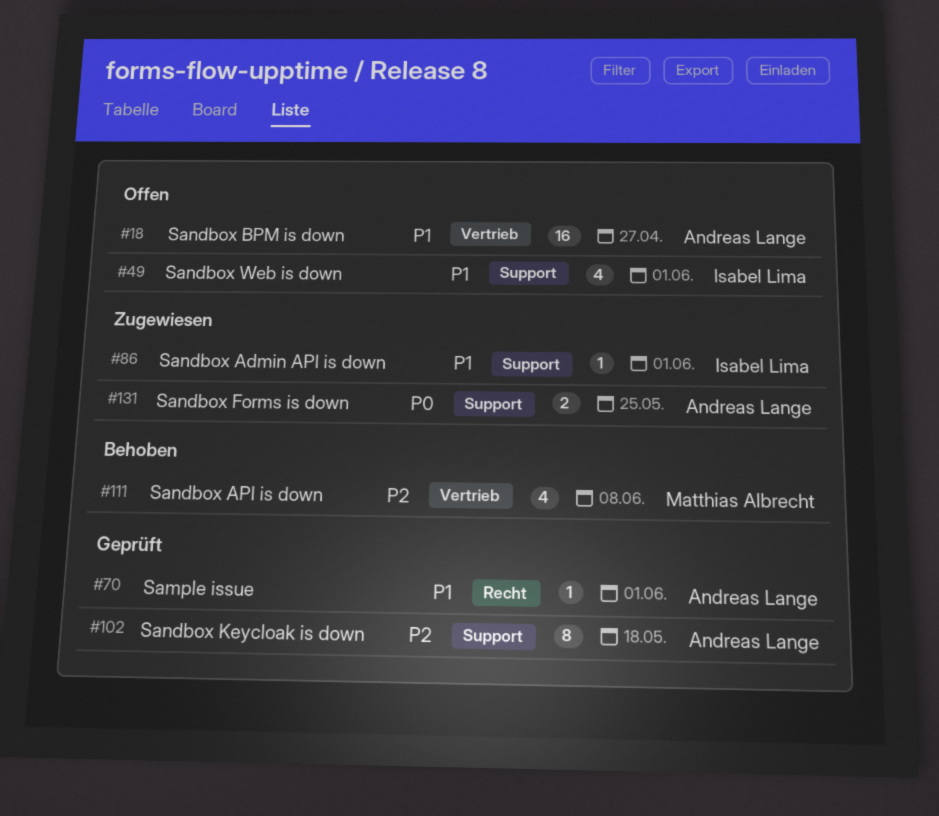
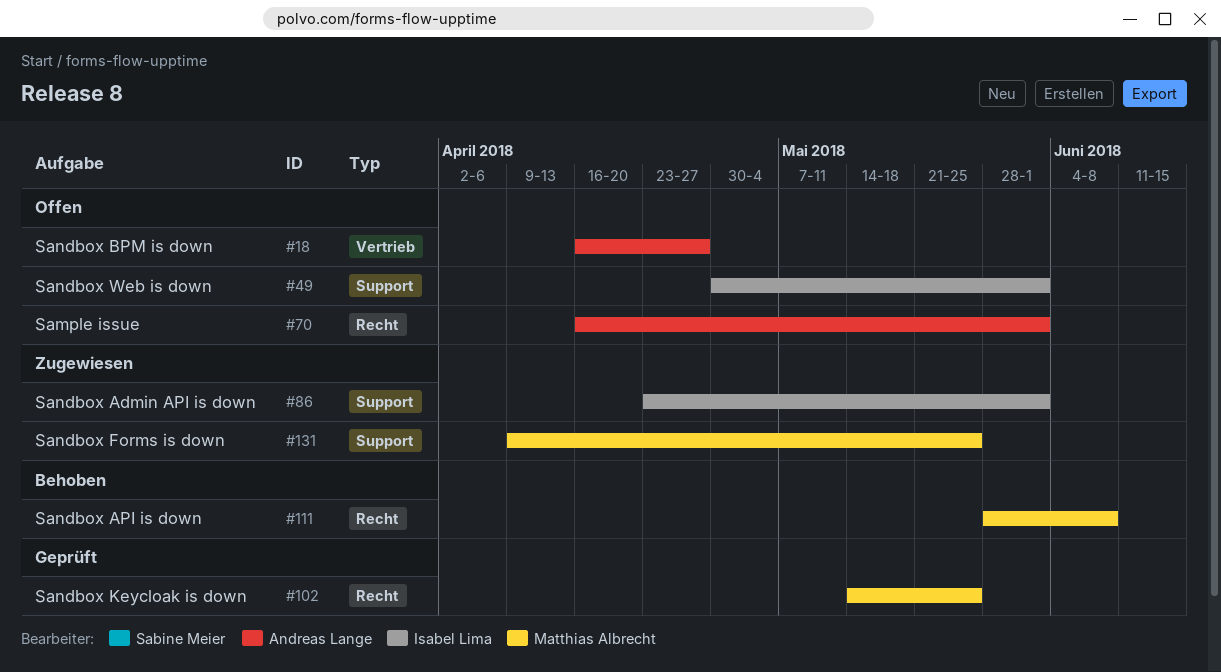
#70, status: Geprüft -> Offen
#102, owner: Andreas Lange -> Matthias Albrecht
#102, label: Support -> Recht
#102, due: May 18 -> May 25
#111, label: Vertrieb -> Recht
#131, owner: Andreas Lange -> Matthias Albrecht

